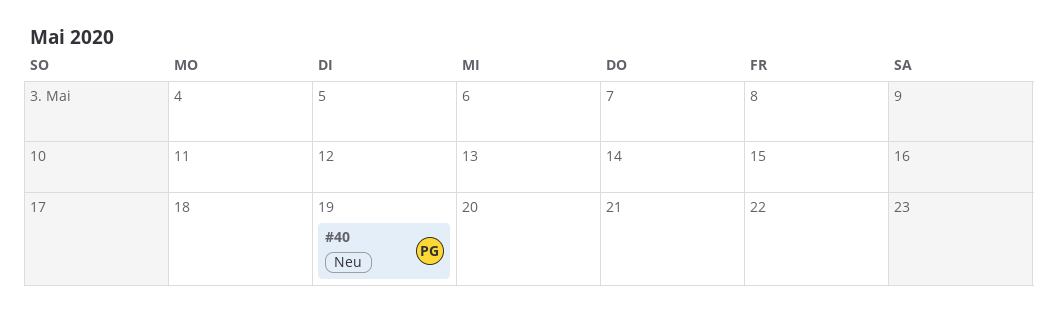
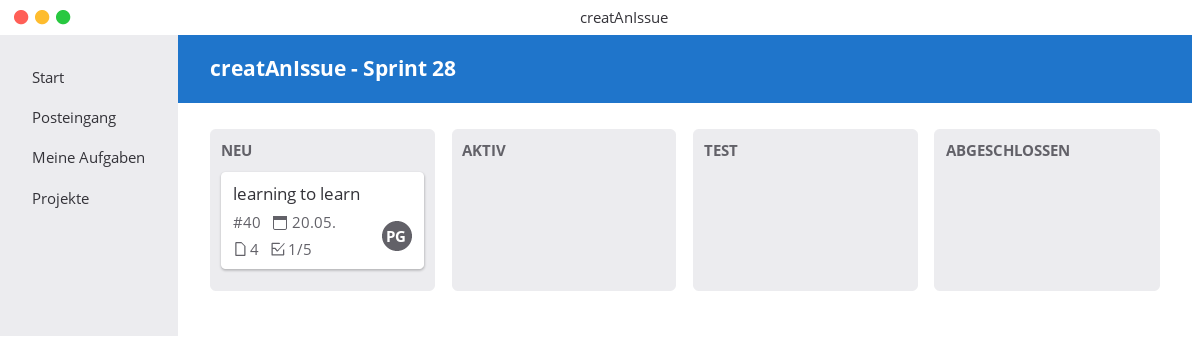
#40, due: May 19 -> May 20

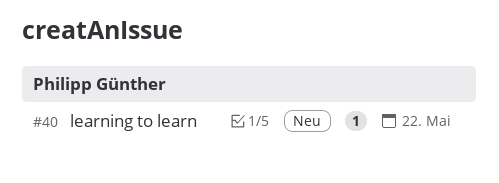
#40, due: May 20 -> May 22

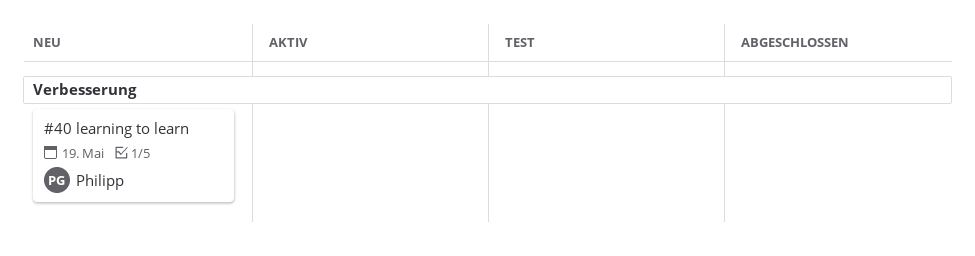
#40, due: May 22 -> May 19

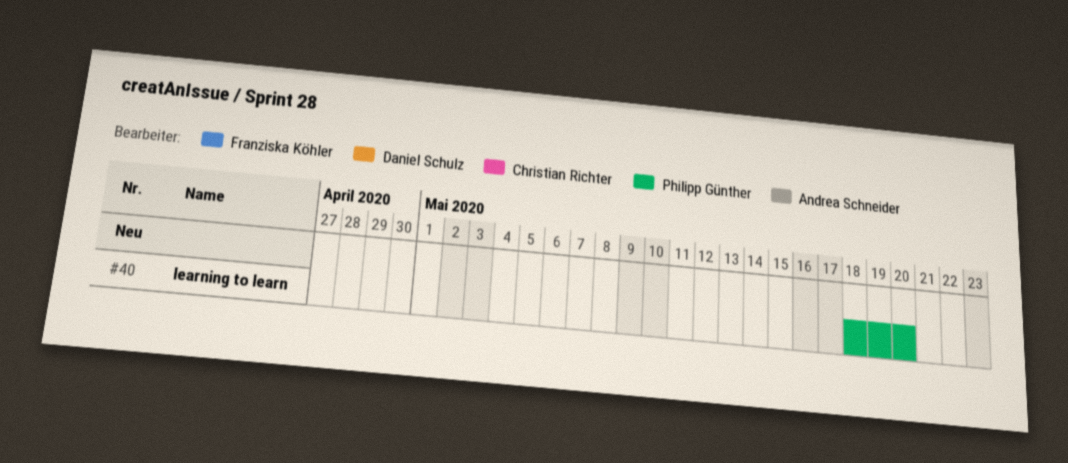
#40, due: May 19 -> May 20

